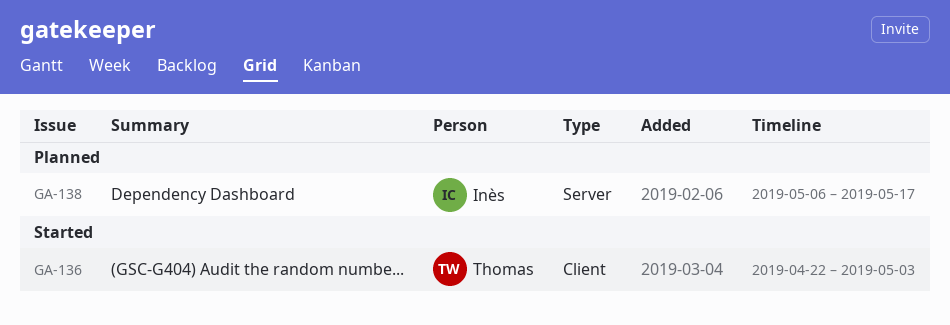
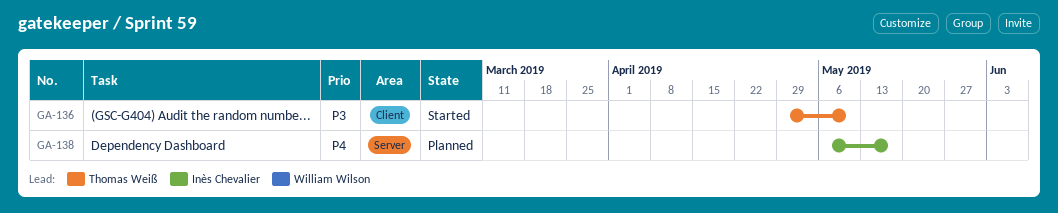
GA-136, start: Apr 22 -> Apr 29
GA-136, due: May 3 -> May 10

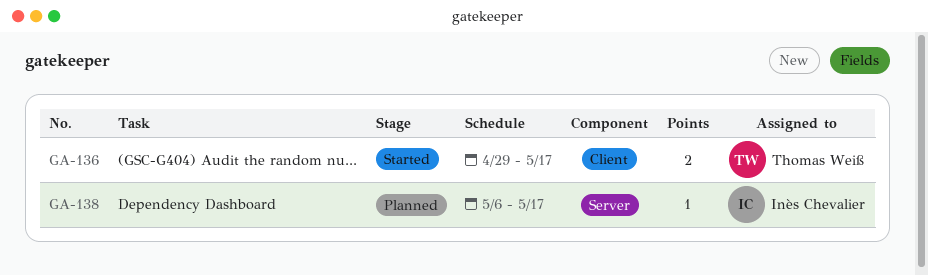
GA-136, due: May 10 -> May 17

